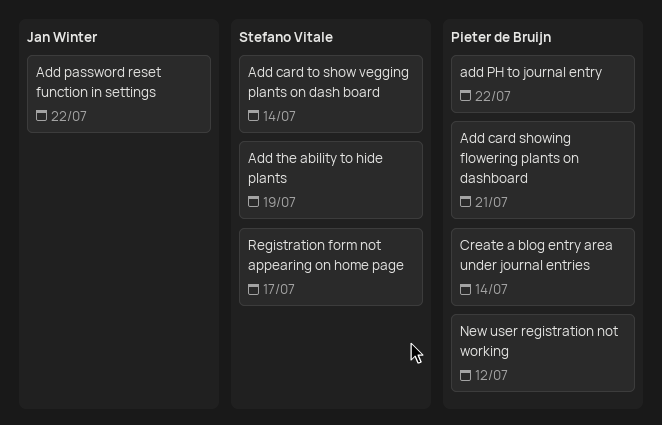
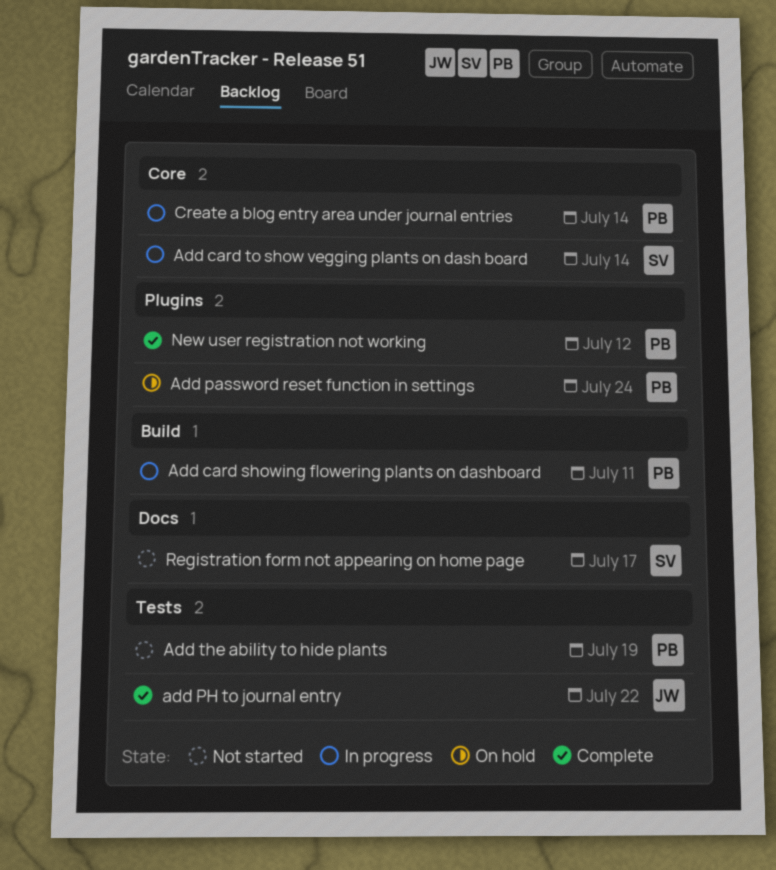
Add card showing flowering plants on dashboard, due: Jul 21 -> Jul 11
Add password reset function in settings, owner: Jan Winter -> Pieter de Bruijn
Add password reset function in settings, due: Jul 22 -> Jul 24
add PH to journal entry, owner: Pieter de Bruijn -> Jan Winter
Add the ability to hide plants, owner: Stefano Vitale -> Pieter de Bruijn

